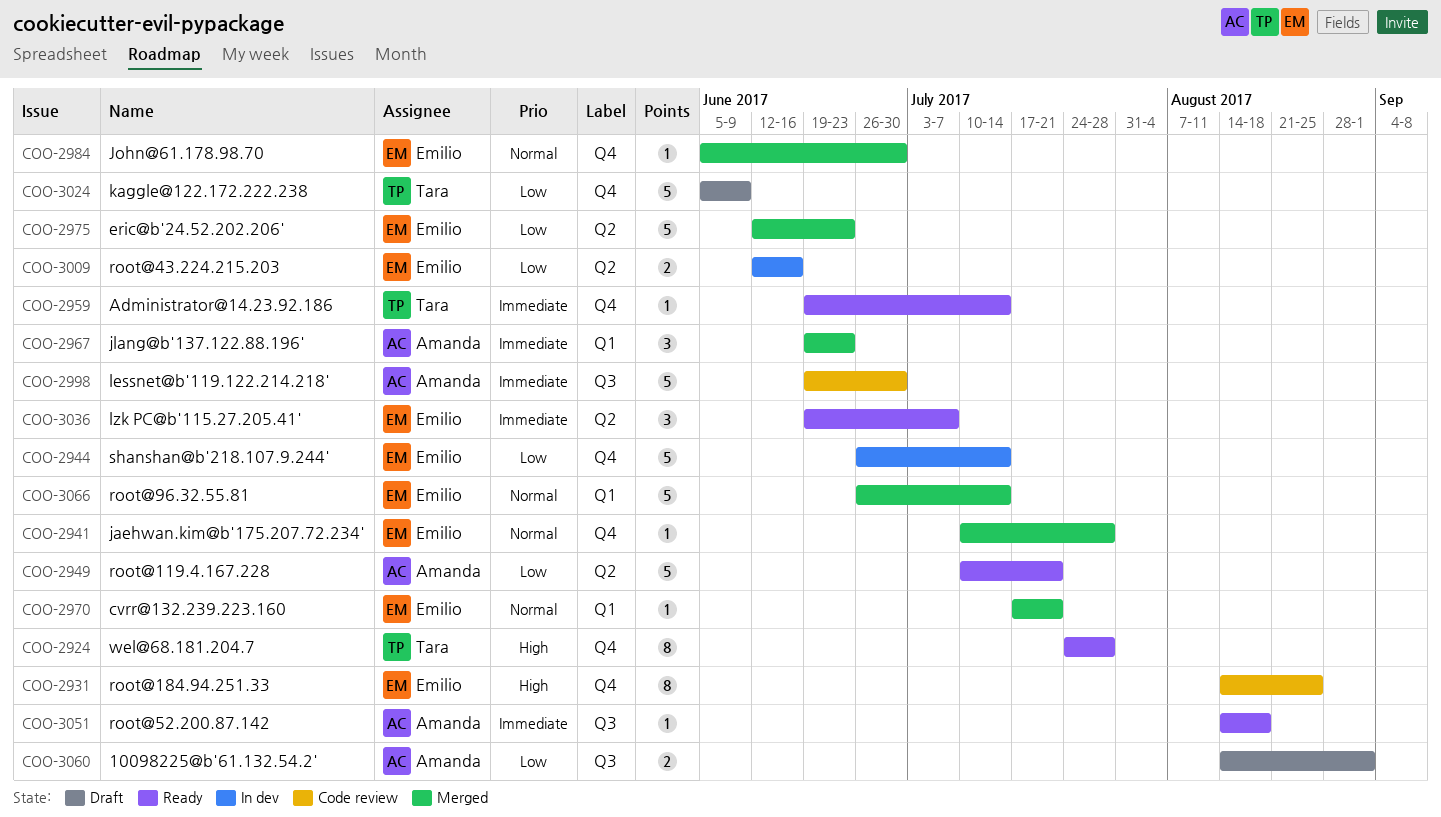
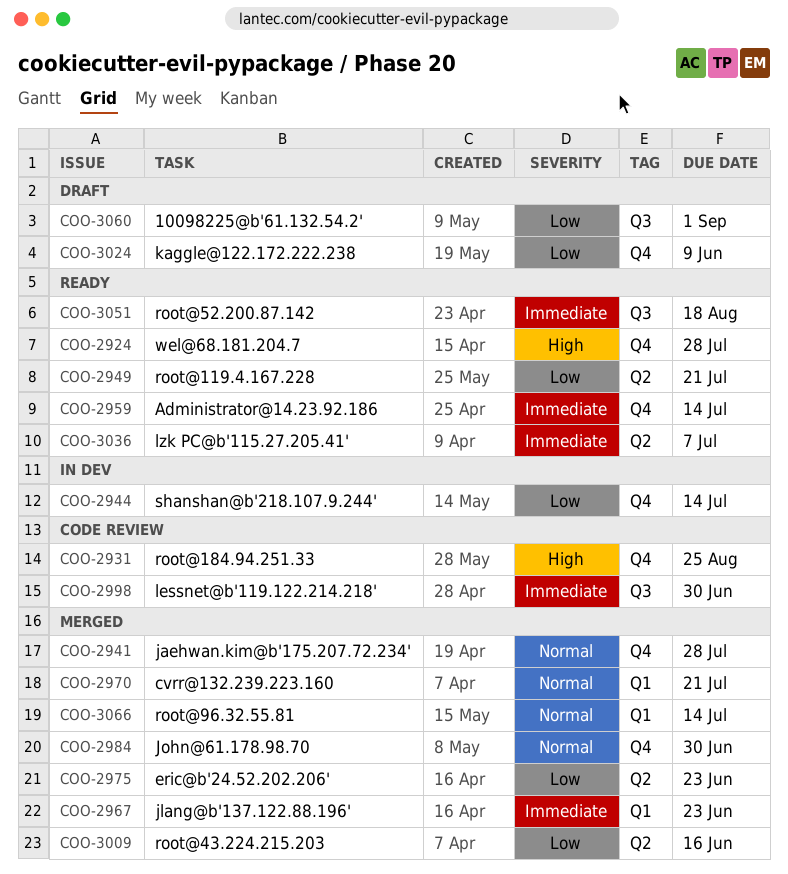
COO-3009, status: In dev -> Merged

